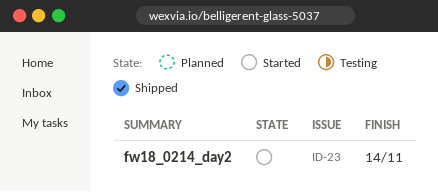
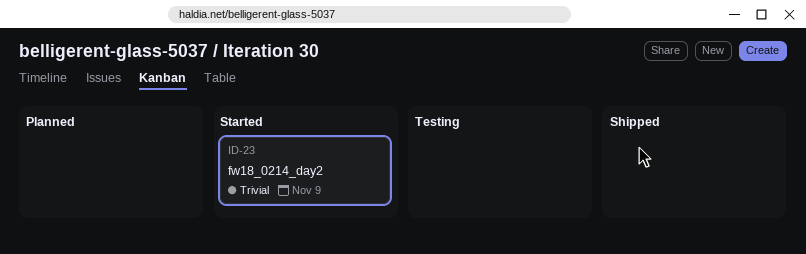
ID-23, due: Nov 14 -> Nov 9

